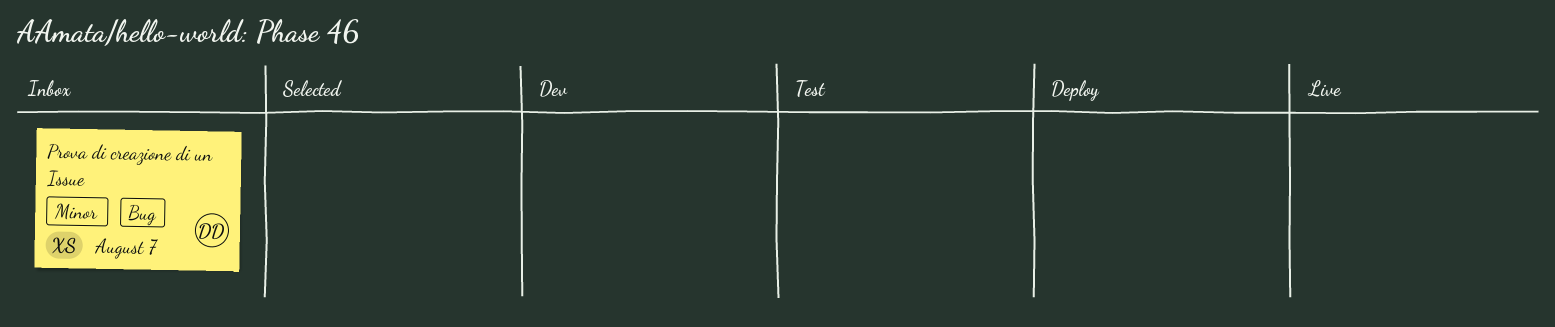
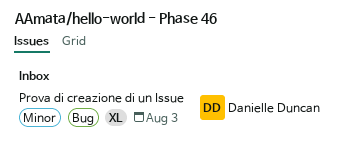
Prova di creazione di un Issue, estimate: XS -> XL
Prova di creazione di un Issue, due: Aug 7 -> Aug 3

